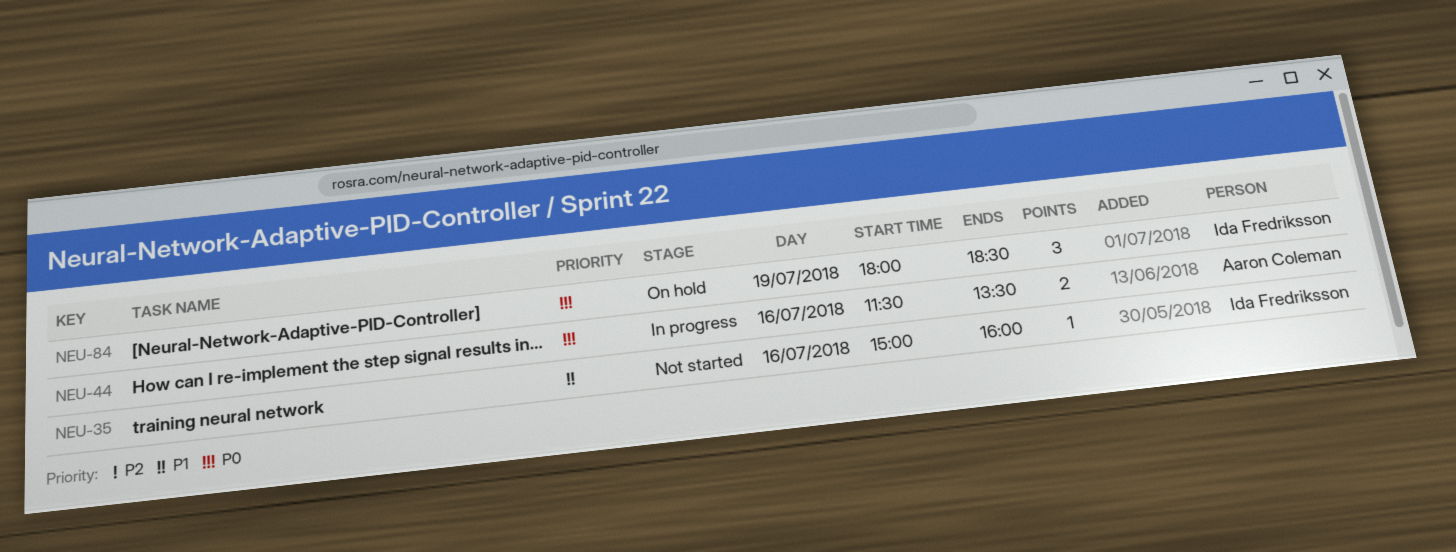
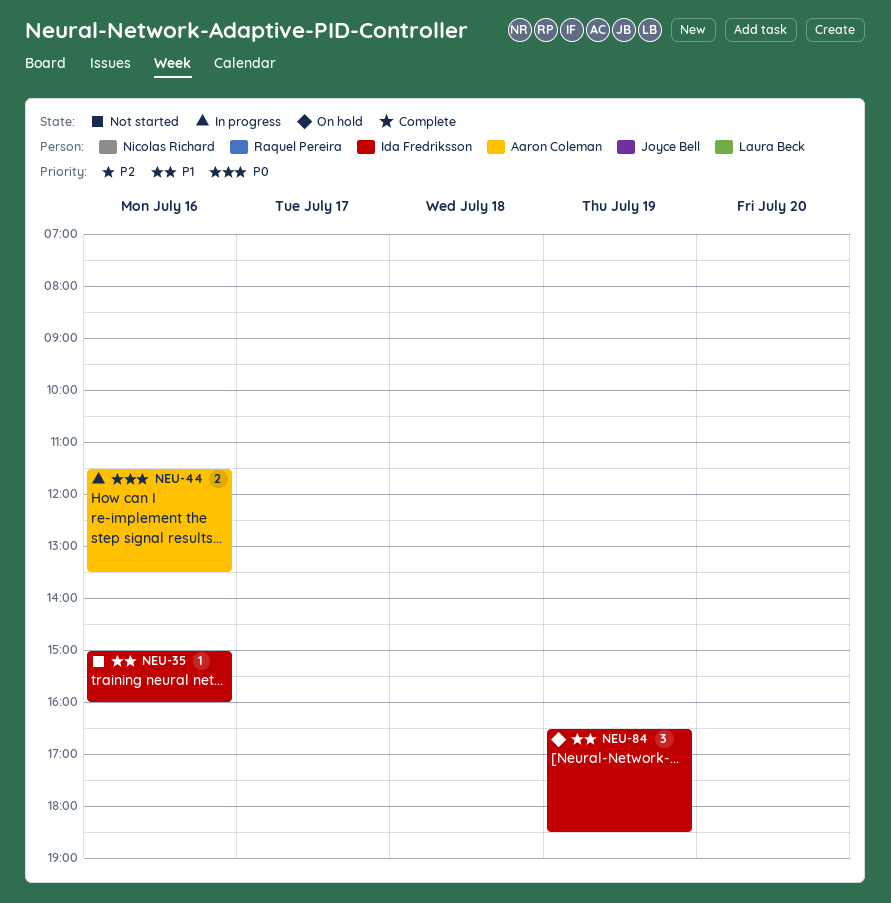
NEU-84, priority: P0 -> P1
NEU-84, begins: 18:00 -> 16:30

